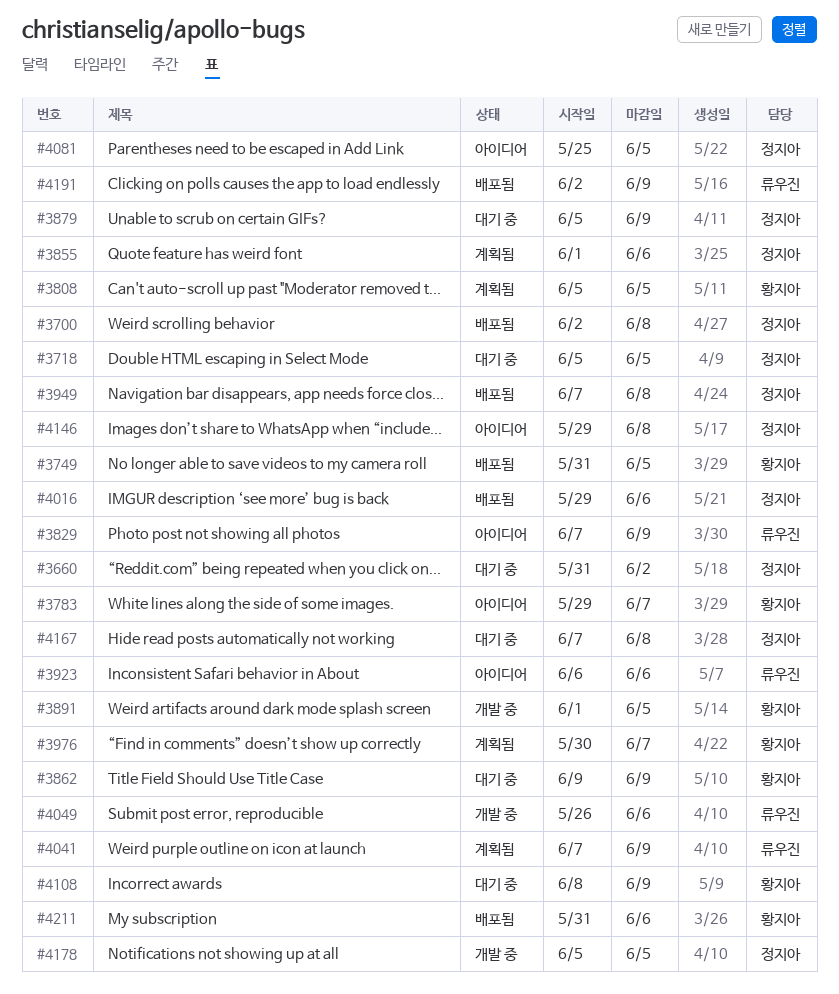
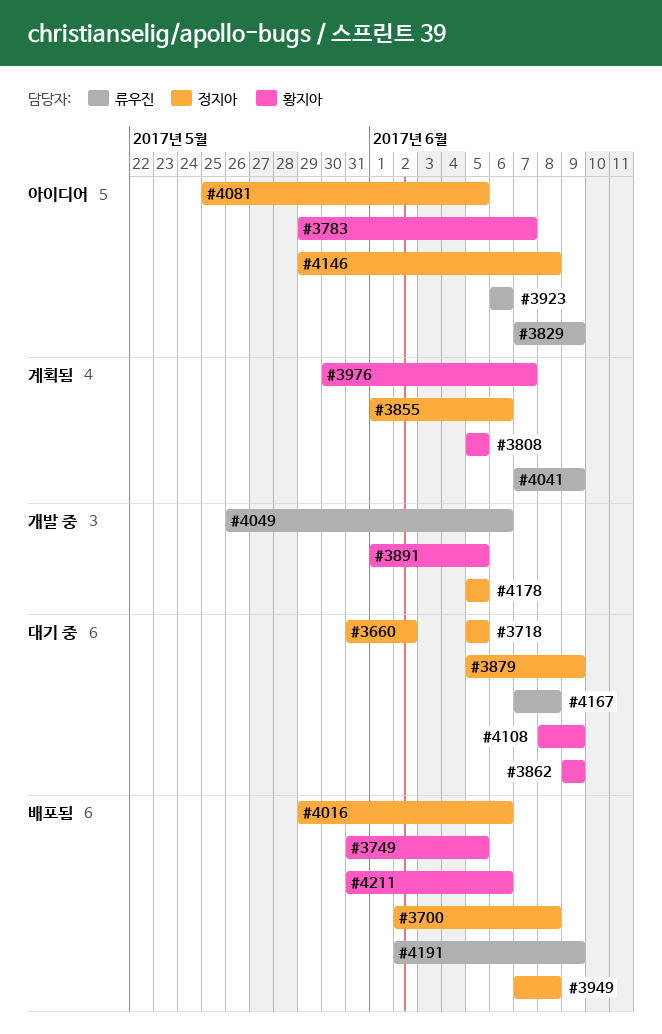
#4167, owner: 정지아 -> 류우진

